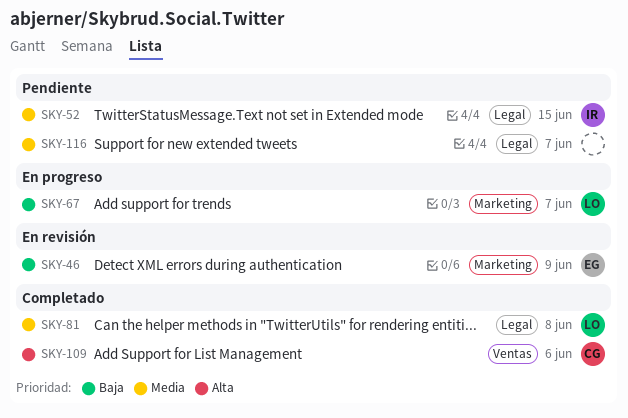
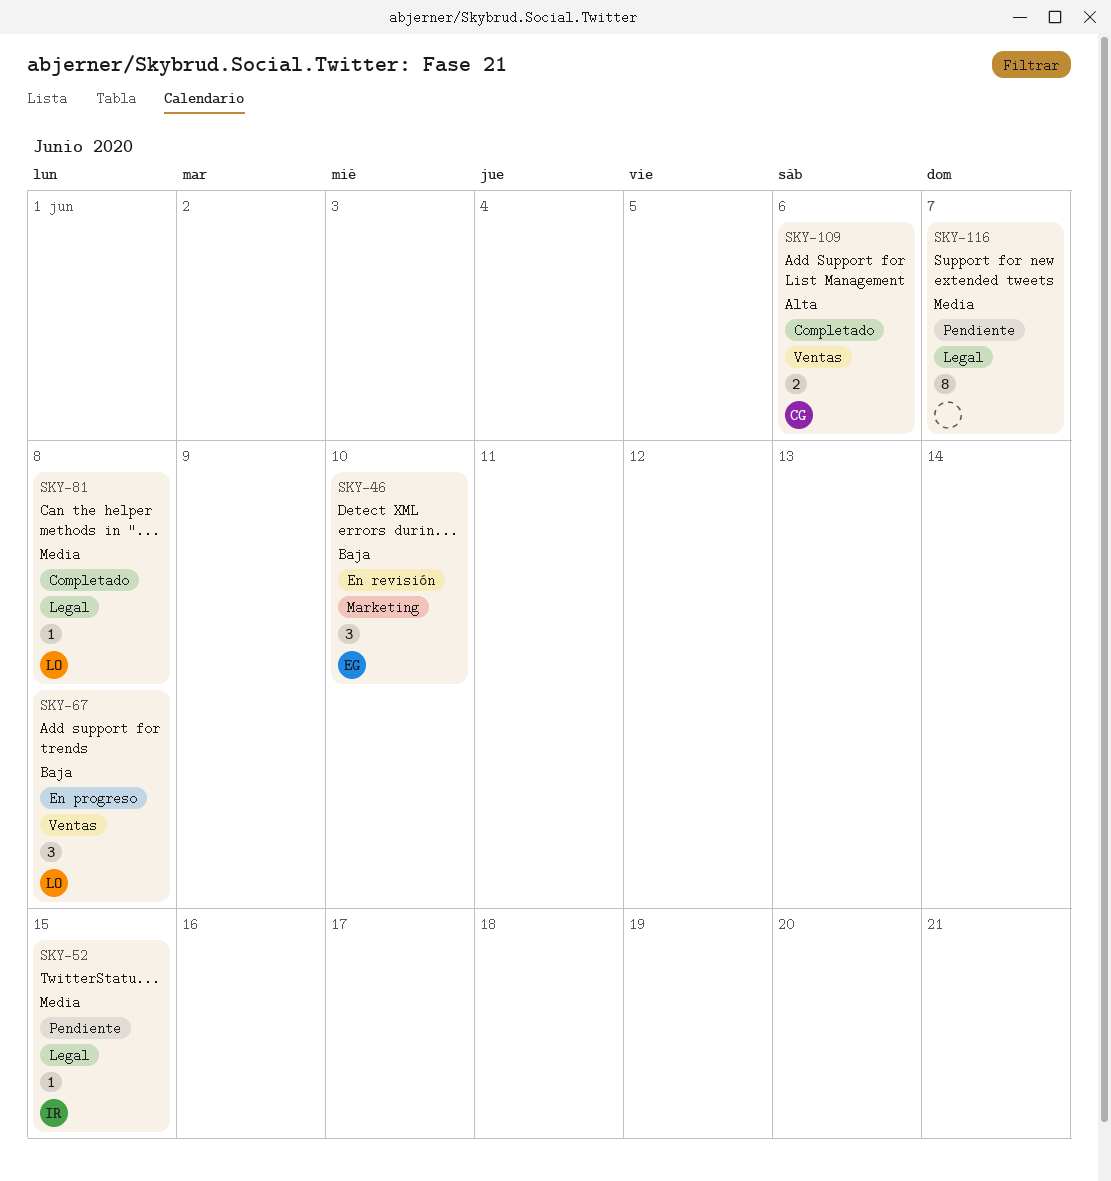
SKY-46, due: Jun 9 -> Jun 10
SKY-67, label: Marketing -> Ventas
SKY-67, due: Jun 7 -> Jun 8

